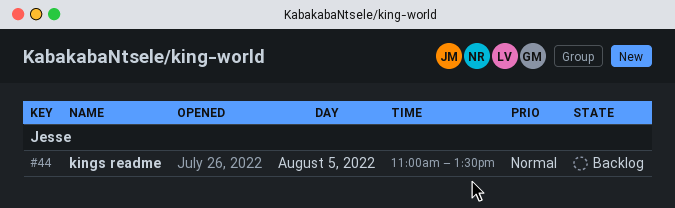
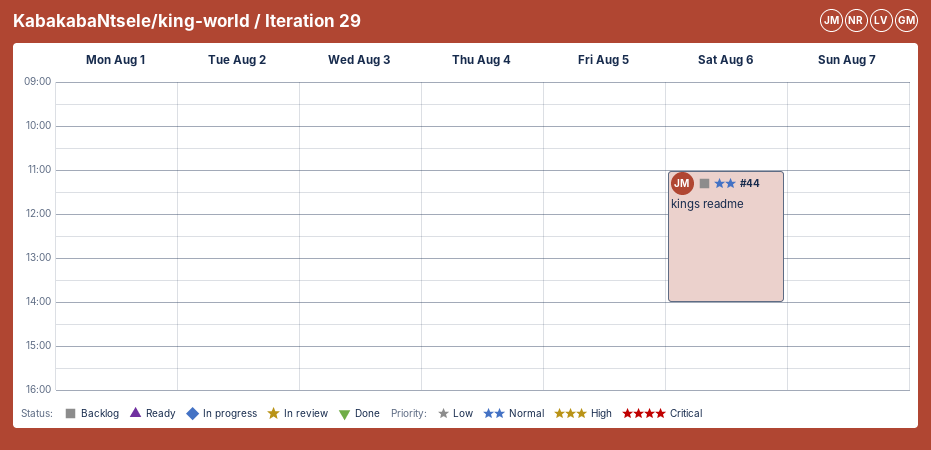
#44, day: Aug 5 -> Aug 6
#44, ends: 13:30 -> 14:00

